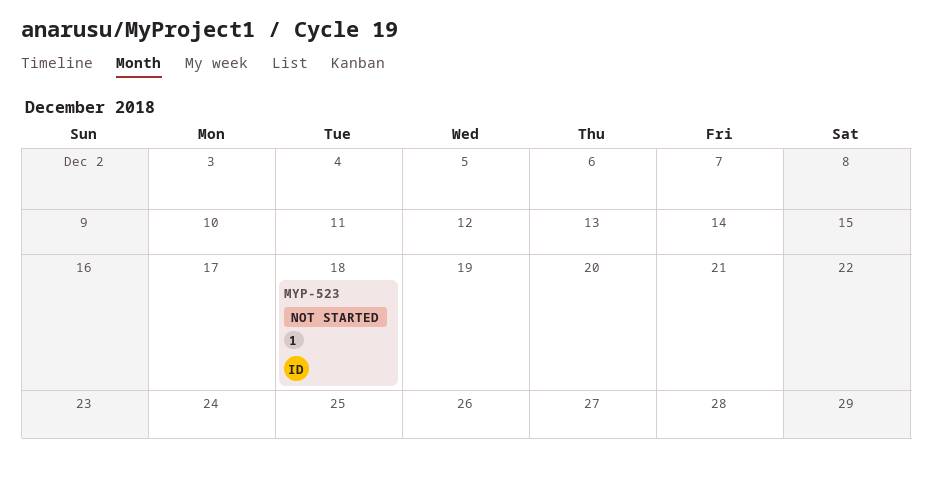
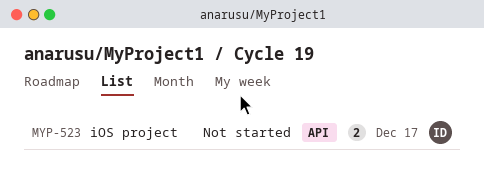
MYP-523, estimate: 1 -> 2
MYP-523, due: Dec 18 -> Dec 17

